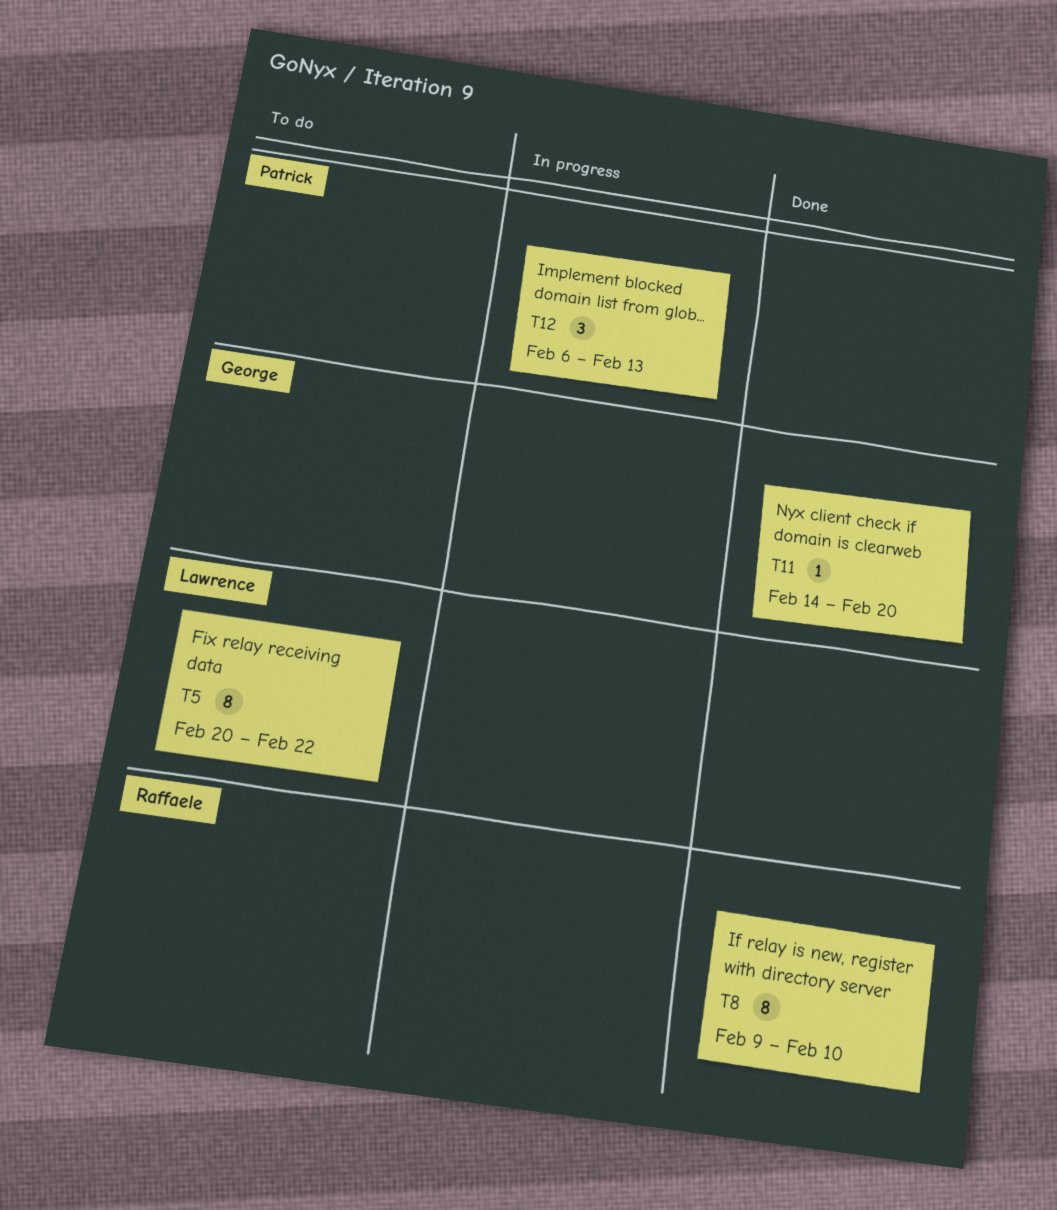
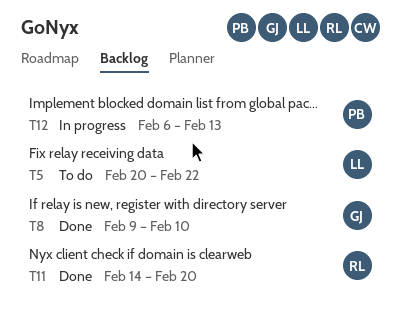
T8, owner: Raffaele -> George
T11, owner: George -> Raffaele

